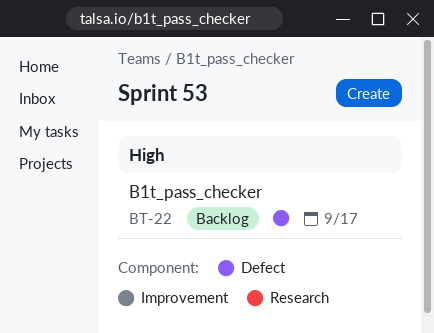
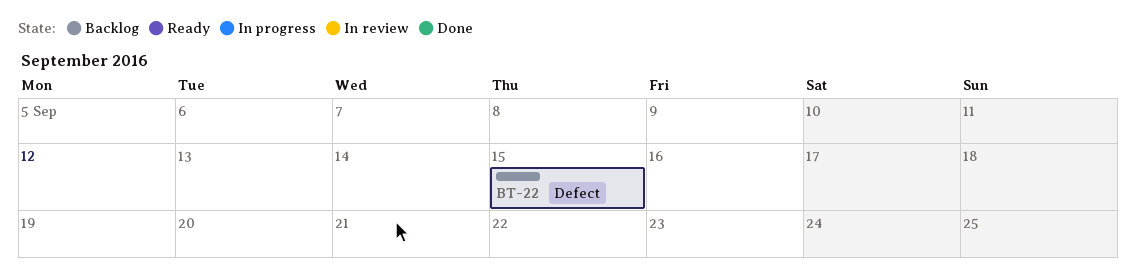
BT-22, due: Sep 17 -> Sep 15

